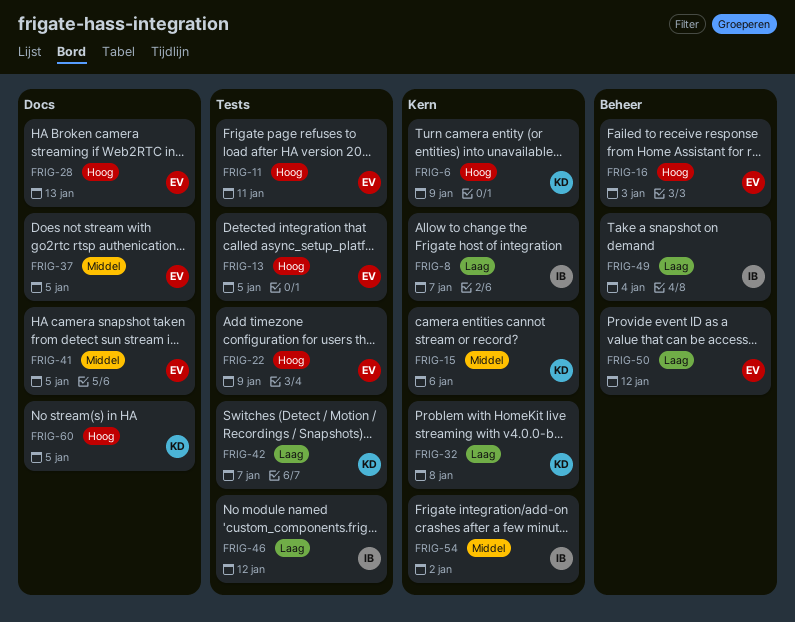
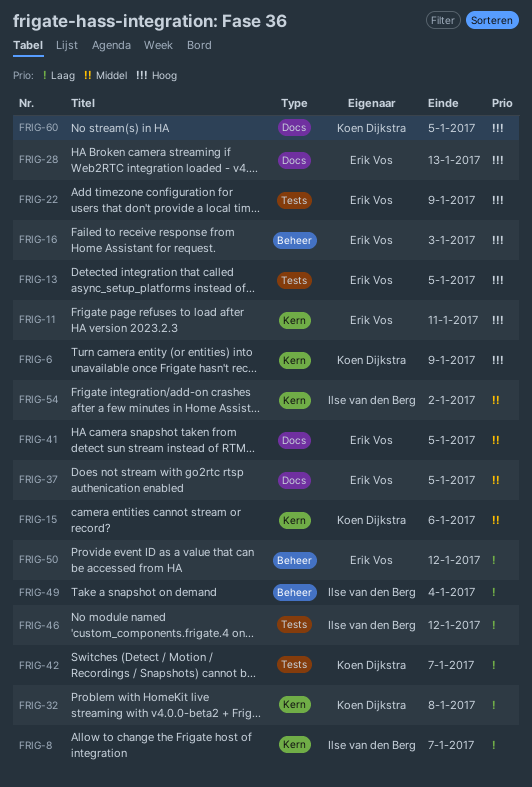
FRIG-11, label: Tests -> Kern

